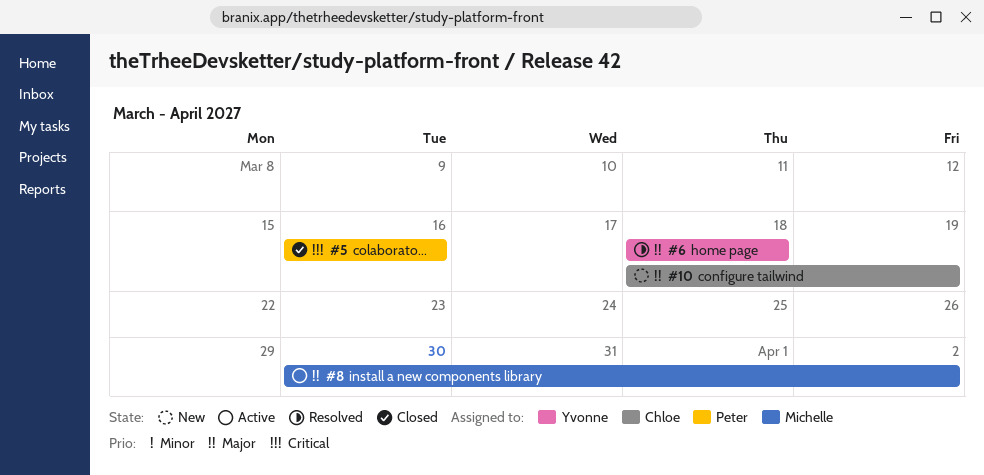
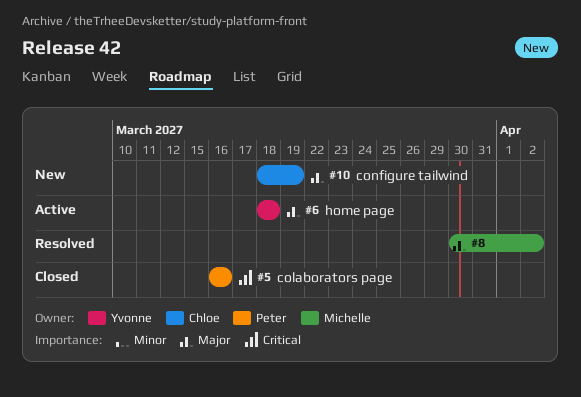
#6, status: Resolved -> Active
#8, status: Active -> Resolved

